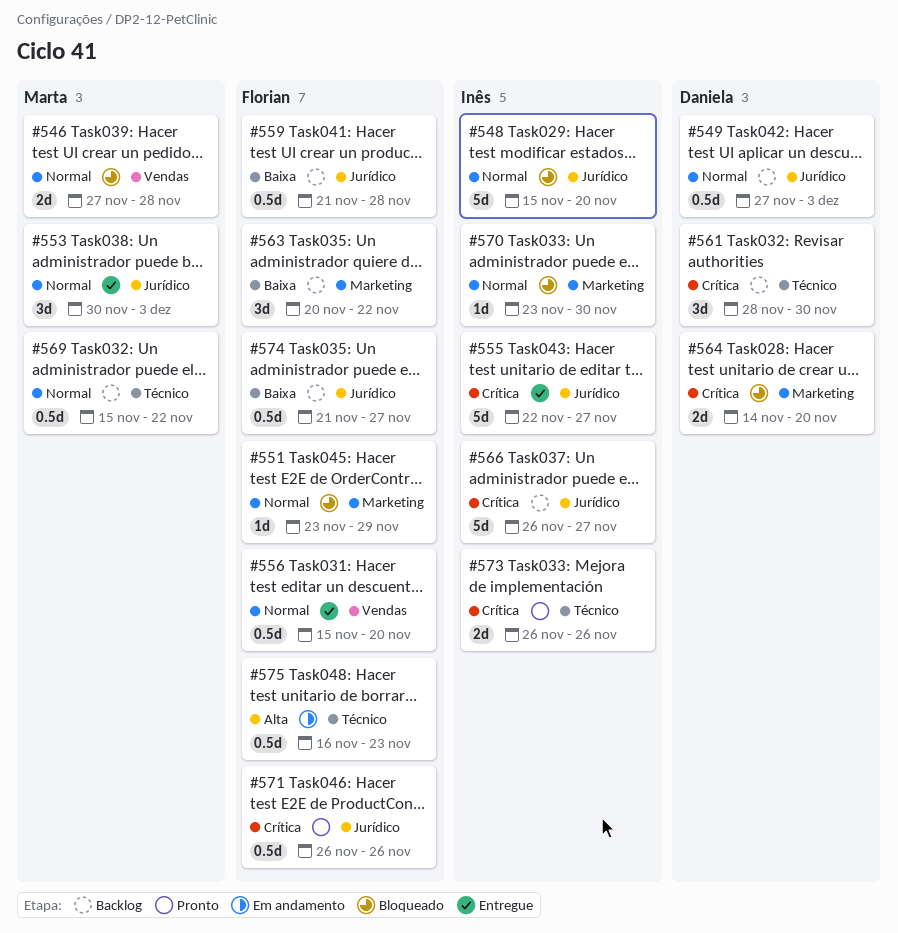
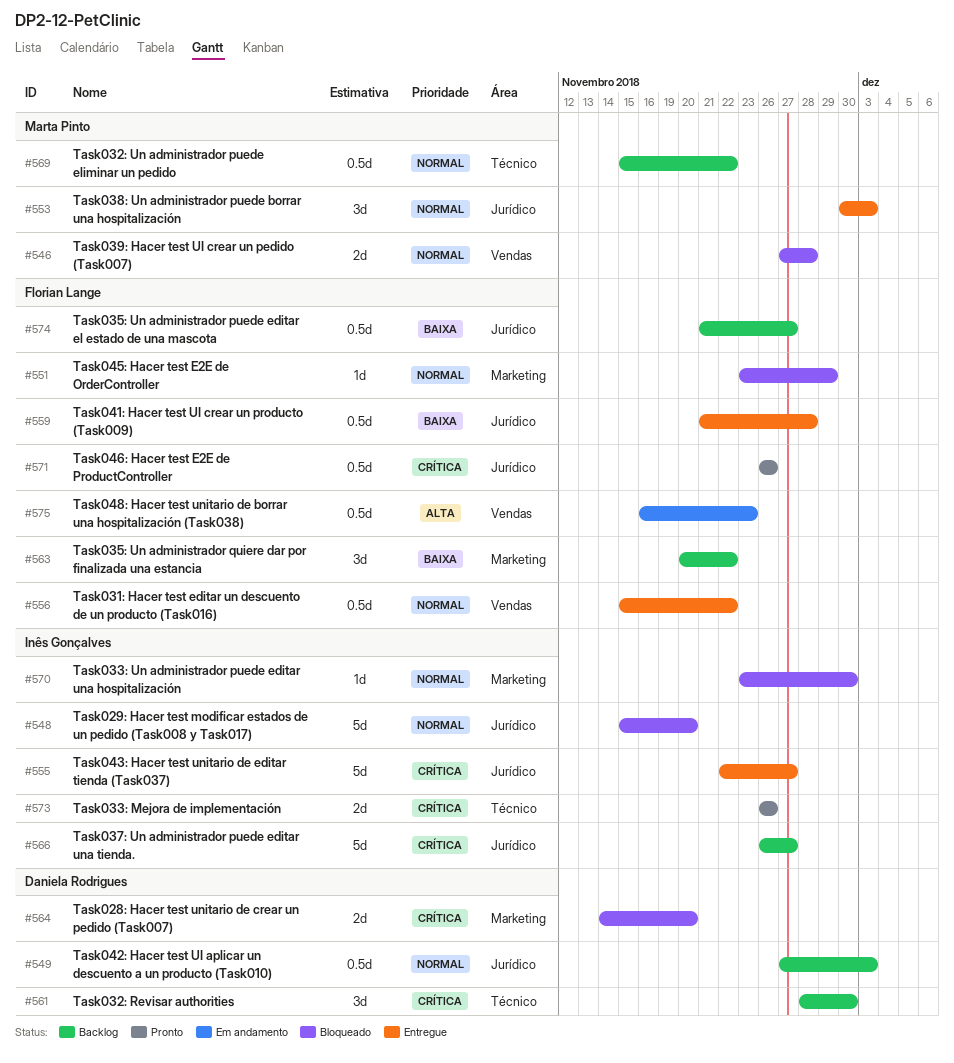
#556, due: Nov 20 -> Nov 22
#559, status: Backlog -> Entregue
#575, label: Técnico -> Vendas

